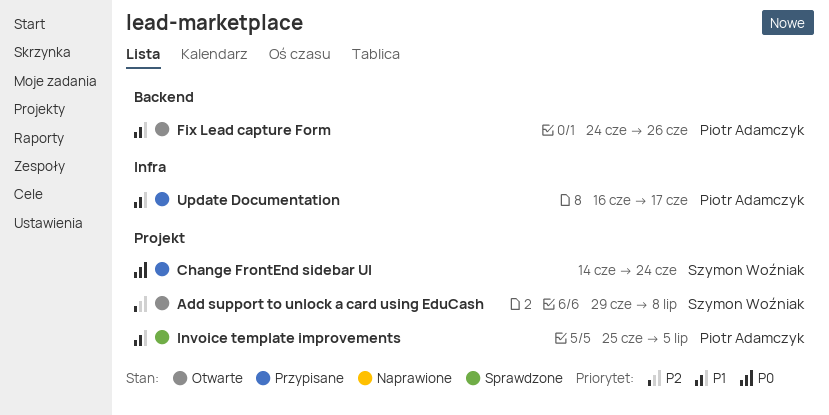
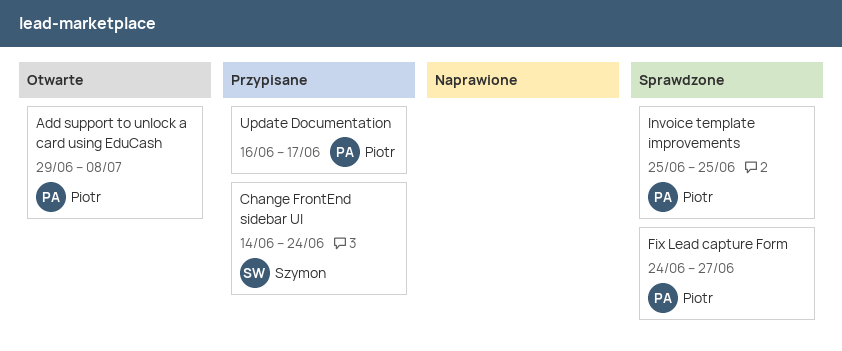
Add support to unlock a card using EduCash, owner: Szymon Woźniak -> Piotr Adamczyk
Fix Lead capture Form, status: Otwarte -> Sprawdzone
Fix Lead capture Form, due: Jun 26 -> Jun 27
Invoice template improvements, due: Jul 5 -> Jun 25

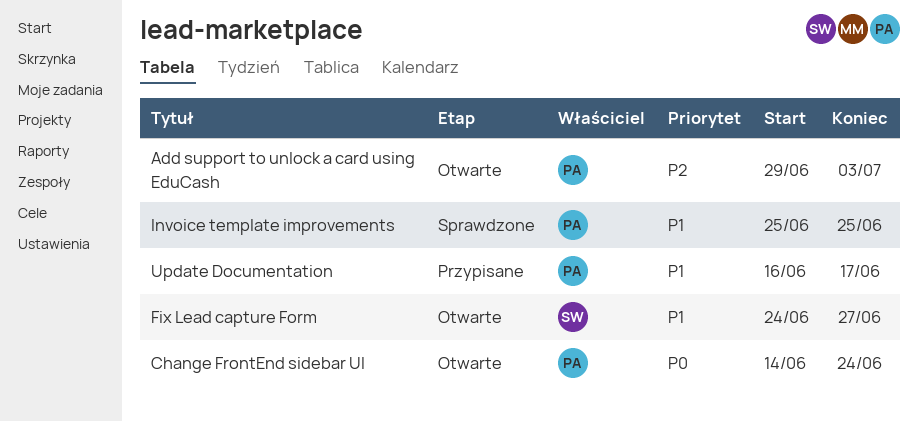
Add support to unlock a card using EduCash, due: Jul 8 -> Jul 3
Change FrontEnd sidebar UI, status: Przypisane -> Otwarte
Change FrontEnd sidebar UI, owner: Szymon -> Piotr
Fix Lead capture Form, status: Sprawdzone -> Otwarte
Fix Lead capture Form, owner: Piotr -> Szymon

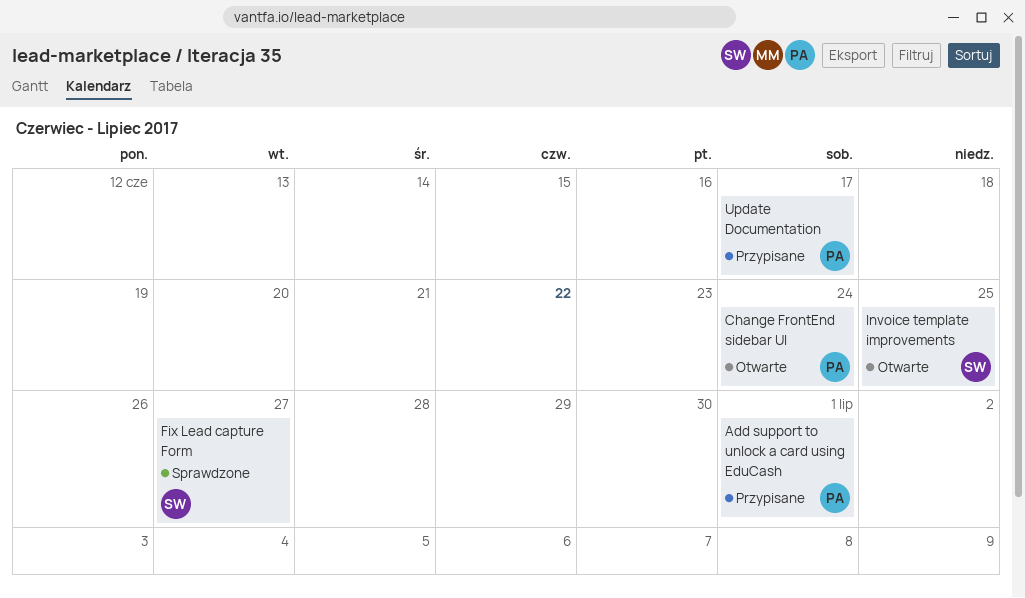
Add support to unlock a card using EduCash, status: Otwarte -> Przypisane
Add support to unlock a card using EduCash, due: Jul 3 -> Jul 1
Fix Lead capture Form, status: Otwarte -> Sprawdzone
Invoice template improvements, status: Sprawdzone -> Otwarte
Invoice template improvements, owner: PA -> SW

